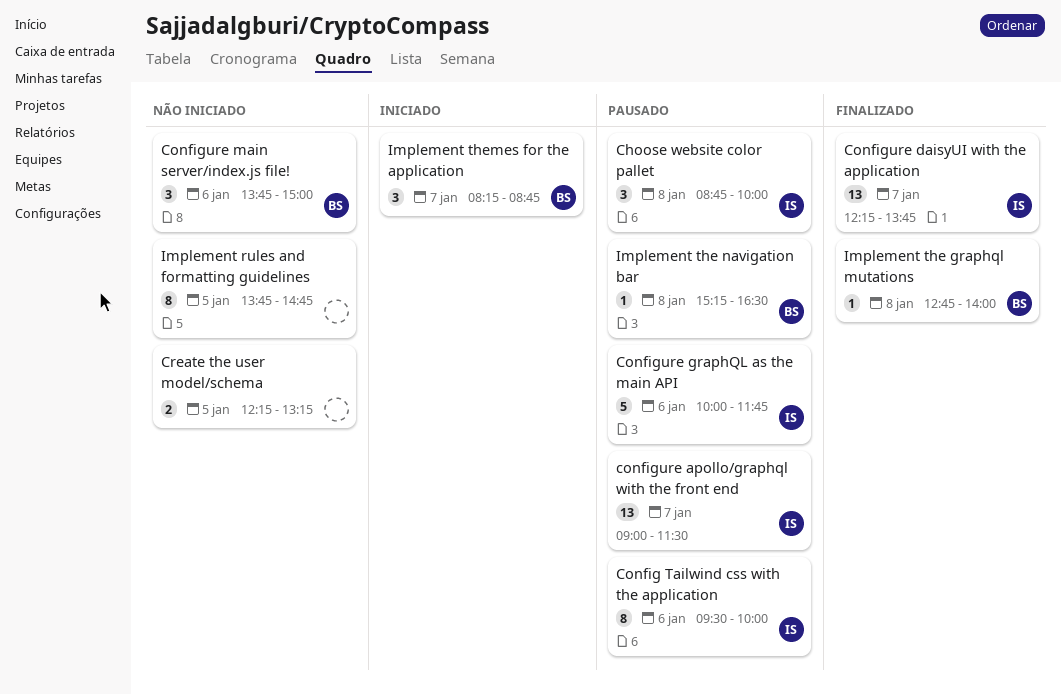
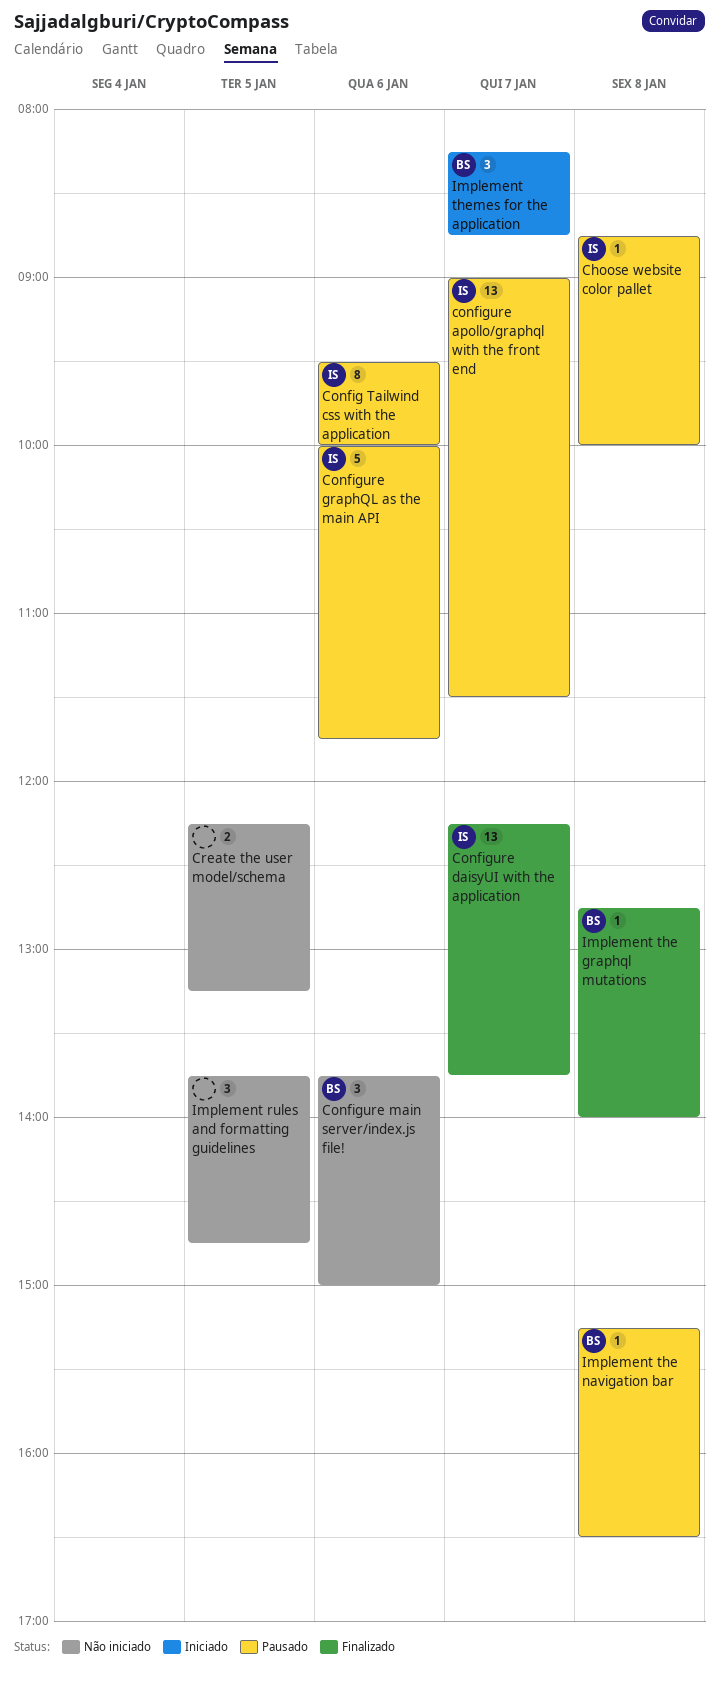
Choose website color pallet, estimate: 3 -> 1
Implement rules and formatting guidelines, estimate: 8 -> 3

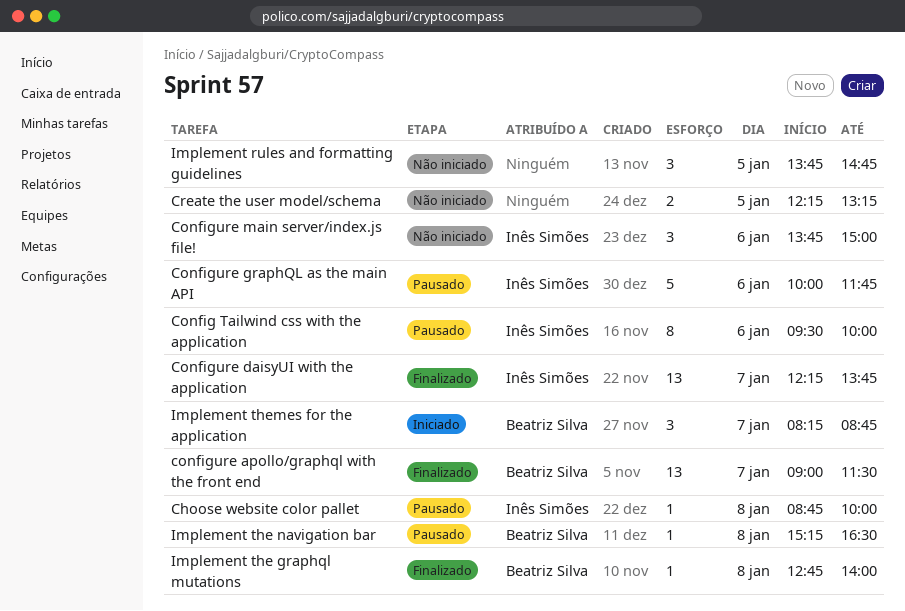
configure apollo/graphql with the front end, status: Pausado -> Finalizado
configure apollo/graphql with the front end, owner: Inês Simões -> Beatriz Silva
Configure main server/index.js file!, owner: Beatriz Silva -> Inês Simões

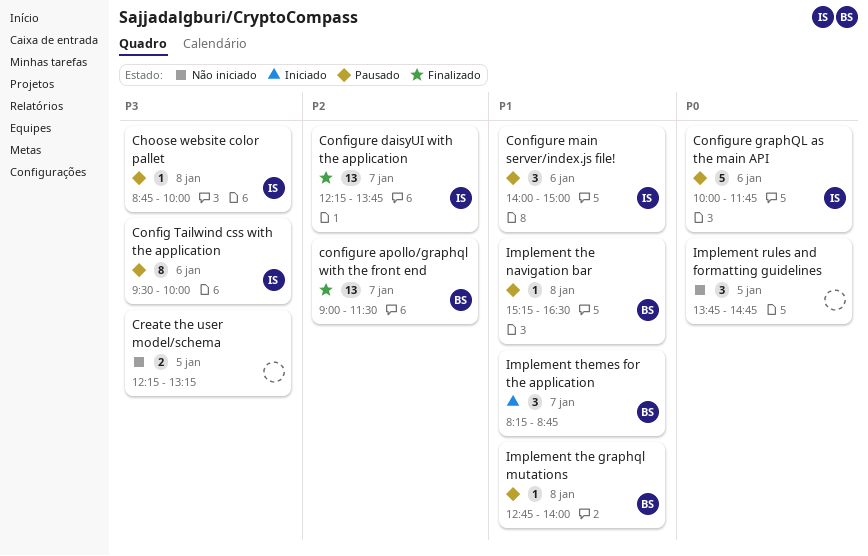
Configure main server/index.js file!, status: Não iniciado -> Pausado
Configure main server/index.js file!, begins: 13:45 -> 14:00
Implement the graphql mutations, status: Finalizado -> Pausado

